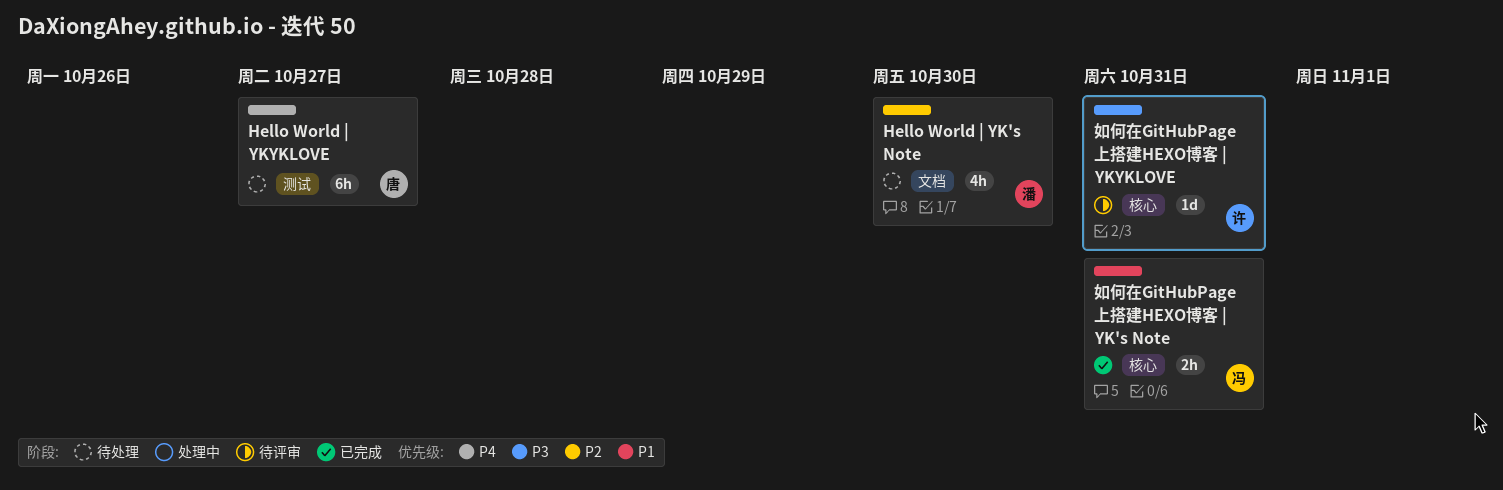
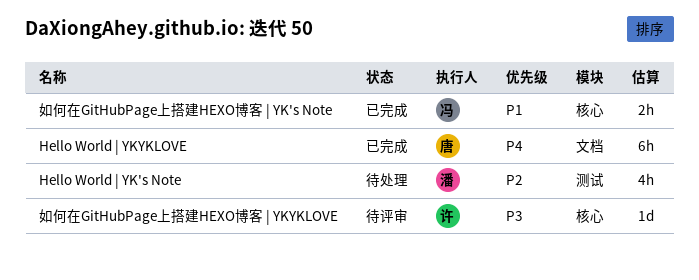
Hello World | YK's Note, label: 文档 -> 测试
Hello World | YKYKLOVE, status: 待处理 -> 已完成
Hello World | YKYKLOVE, label: 测试 -> 文档

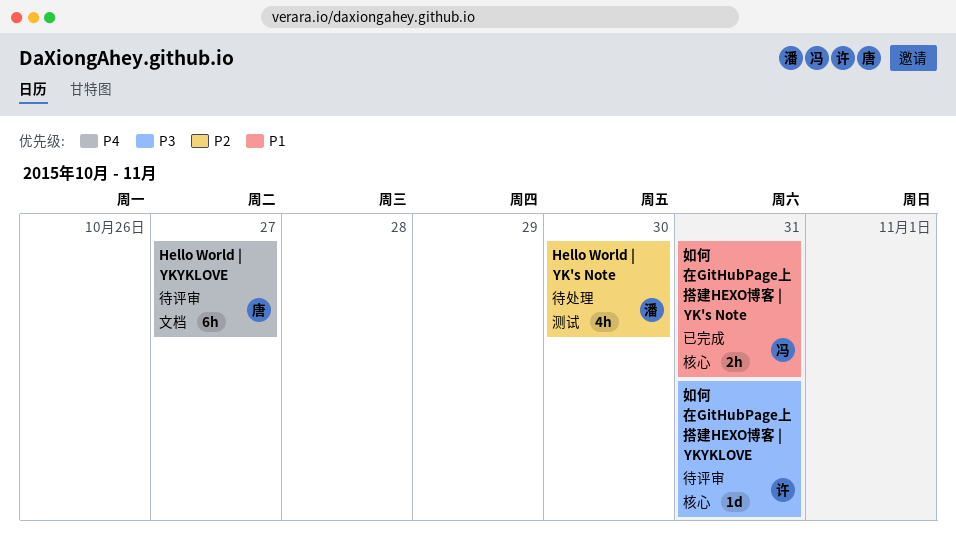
Hello World | YKYKLOVE, status: 已完成 -> 待评审

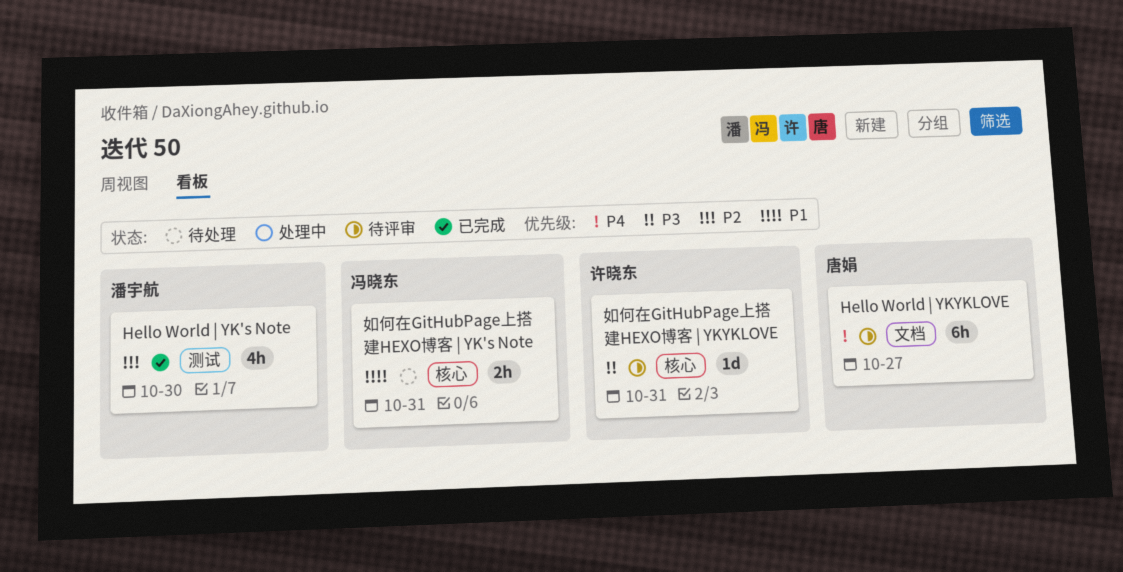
Hello World | YK's Note, status: 待处理 -> 已完成
如何在GitHubPage上搭建HEXO博客 | YK's Note, status: 已完成 -> 待处理

